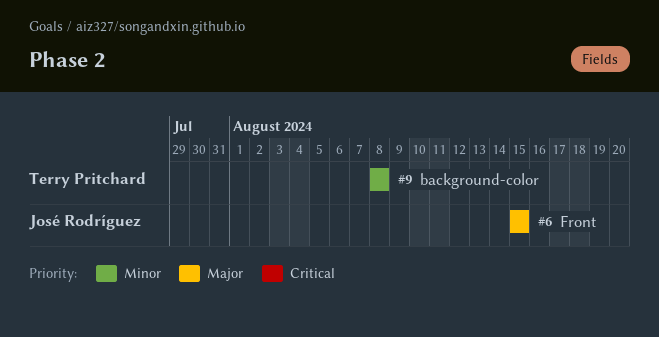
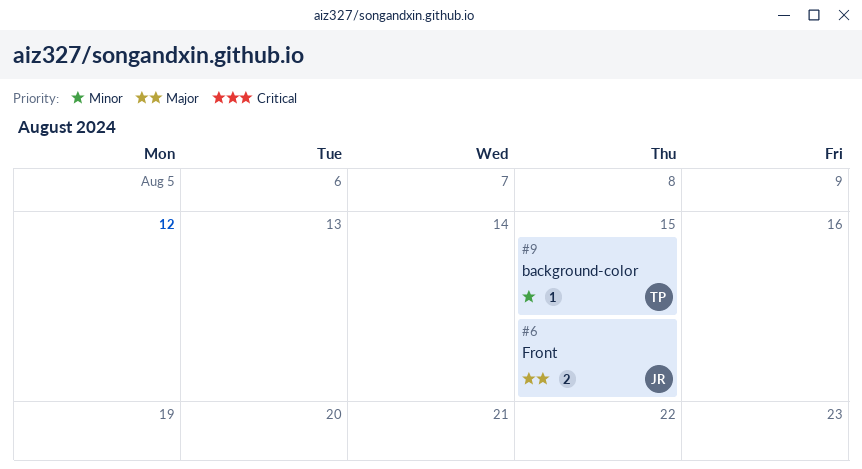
#9, due: Aug 8 -> Aug 15

